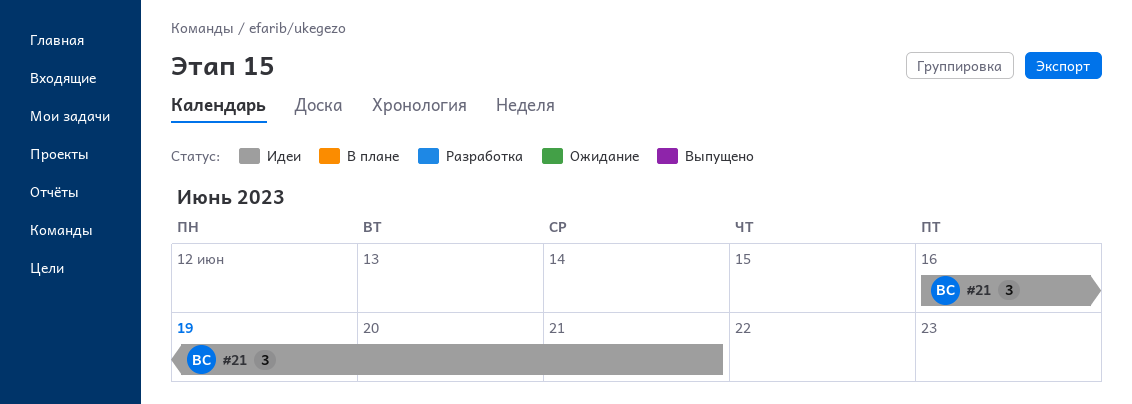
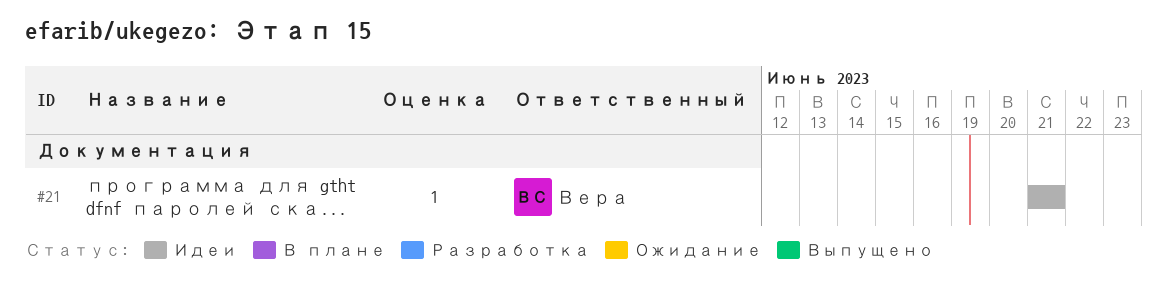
#21, estimate: 3 -> 1
#21, start: Jun 16 -> Jun 21

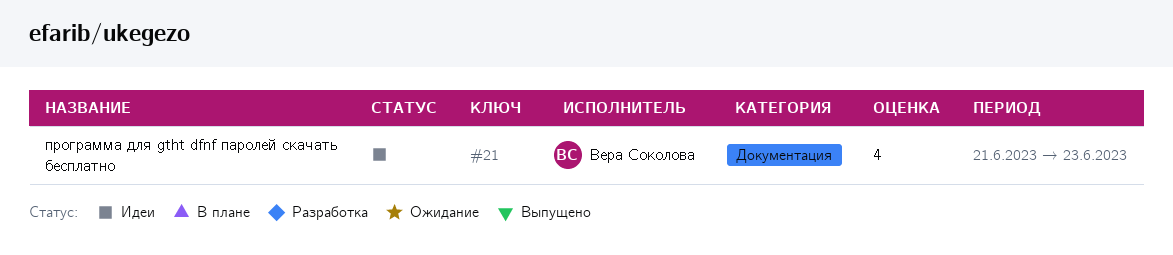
#21, estimate: 1 -> 4
#21, due: Jun 21 -> Jun 23

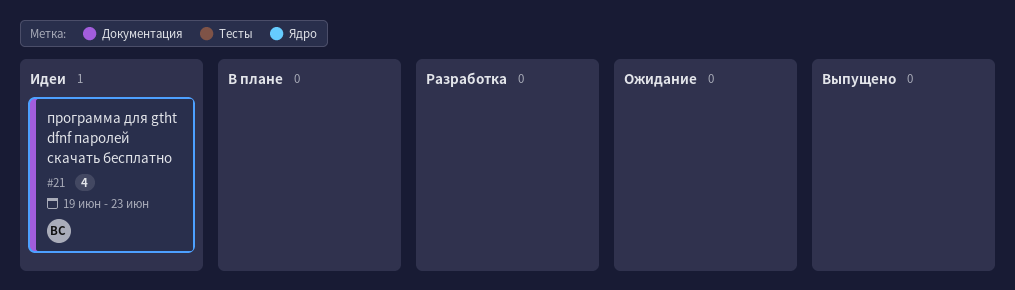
#21, start: Jun 21 -> Jun 19

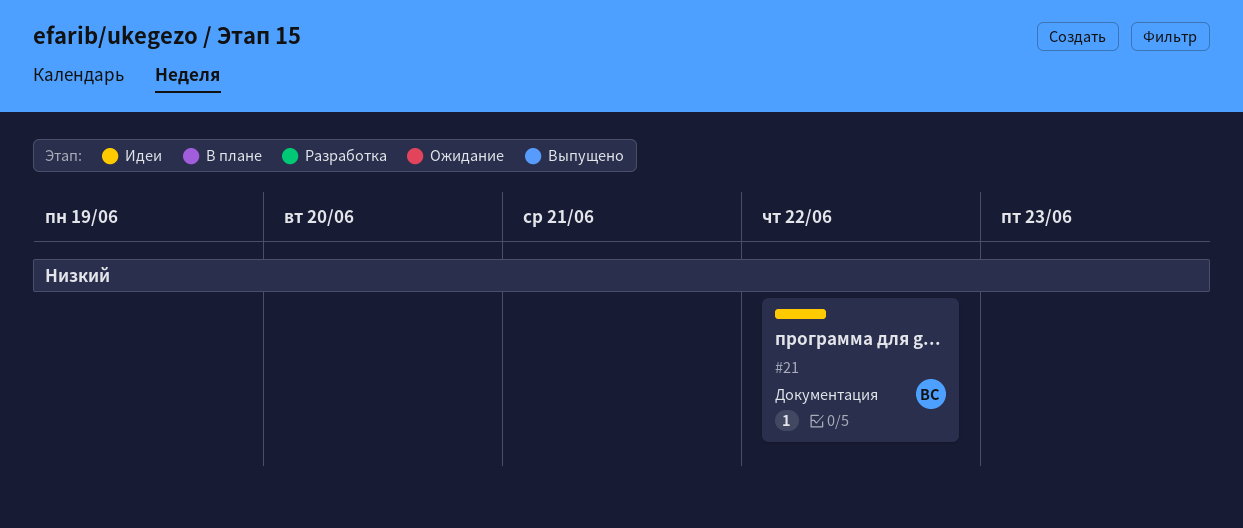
#21, estimate: 4 -> 1
#21, due: Jun 23 -> Jun 22

